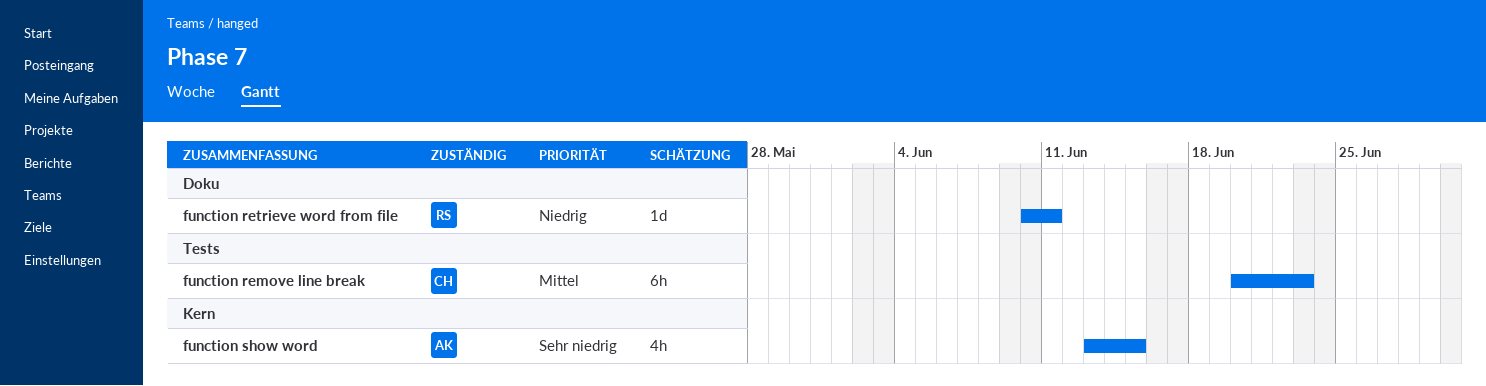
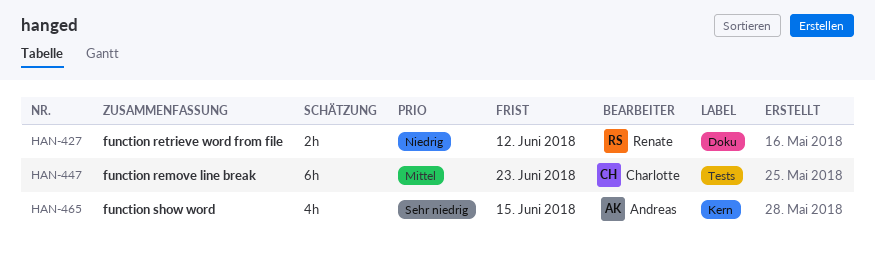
function retrieve word from file, estimate: 1d -> 2h
function retrieve word from file, due: Jun 11 -> Jun 12

